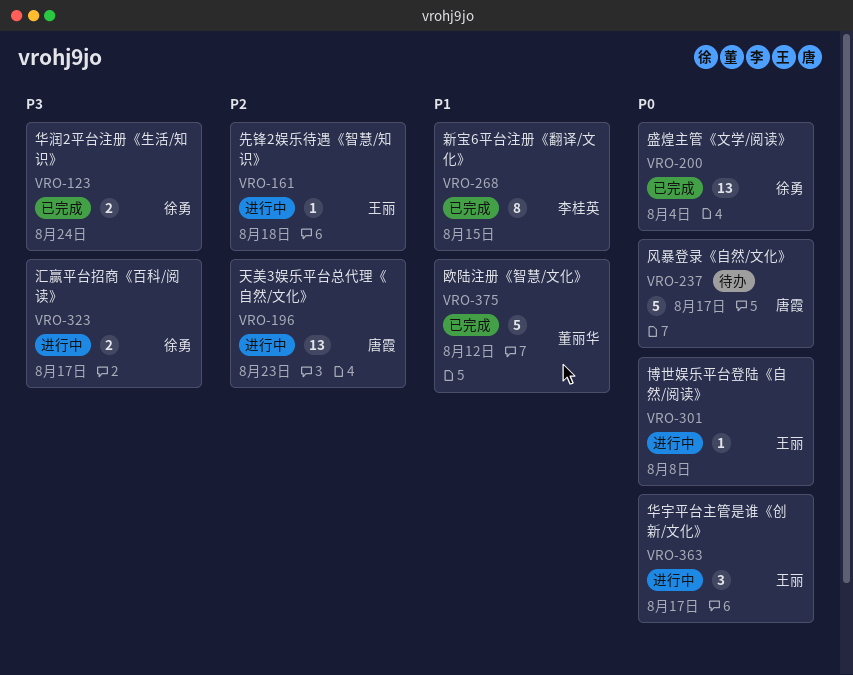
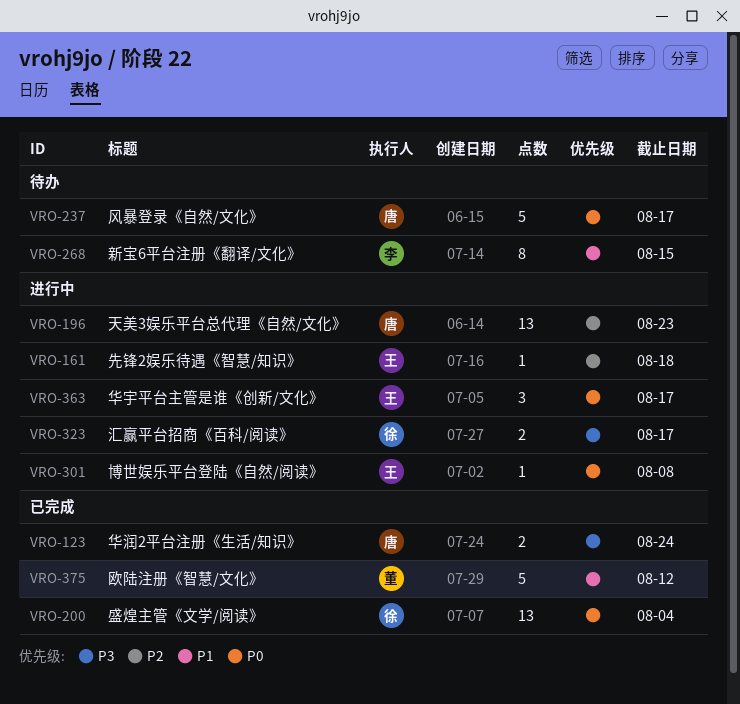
VRO-123, owner: 徐勇 -> 唐霞
VRO-268, status: 已完成 -> 待办

